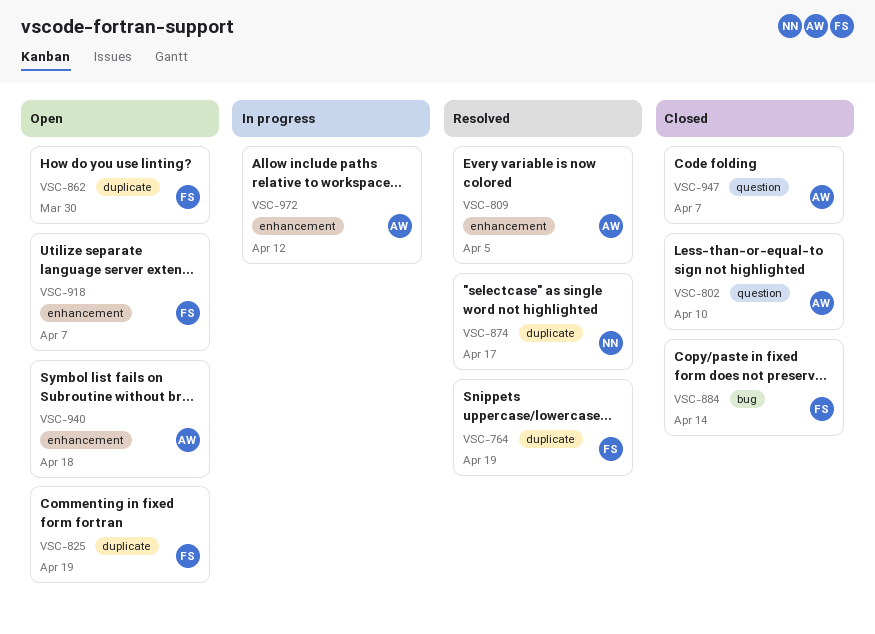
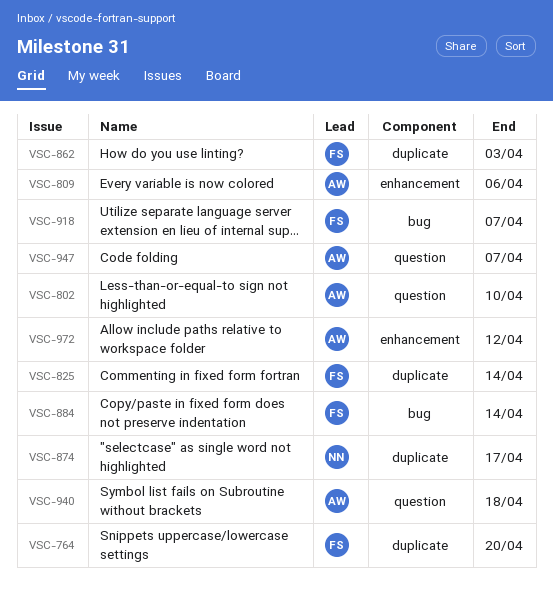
VSC-764, due: Apr 19 -> Apr 20
VSC-809, due: Apr 5 -> Apr 6
VSC-825, due: Apr 19 -> Apr 14
VSC-862, due: Mar 30 -> Apr 3
VSC-918, label: enhancement -> bug
VSC-940, label: enhancement -> question

